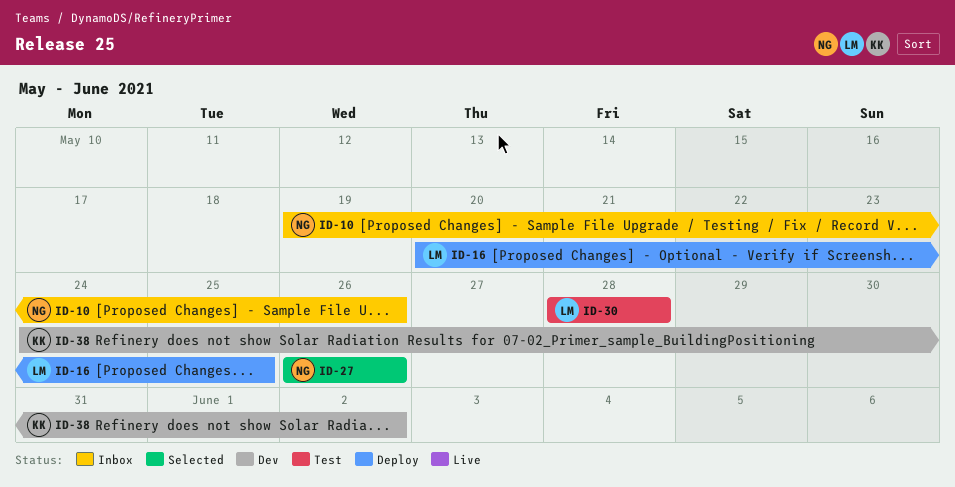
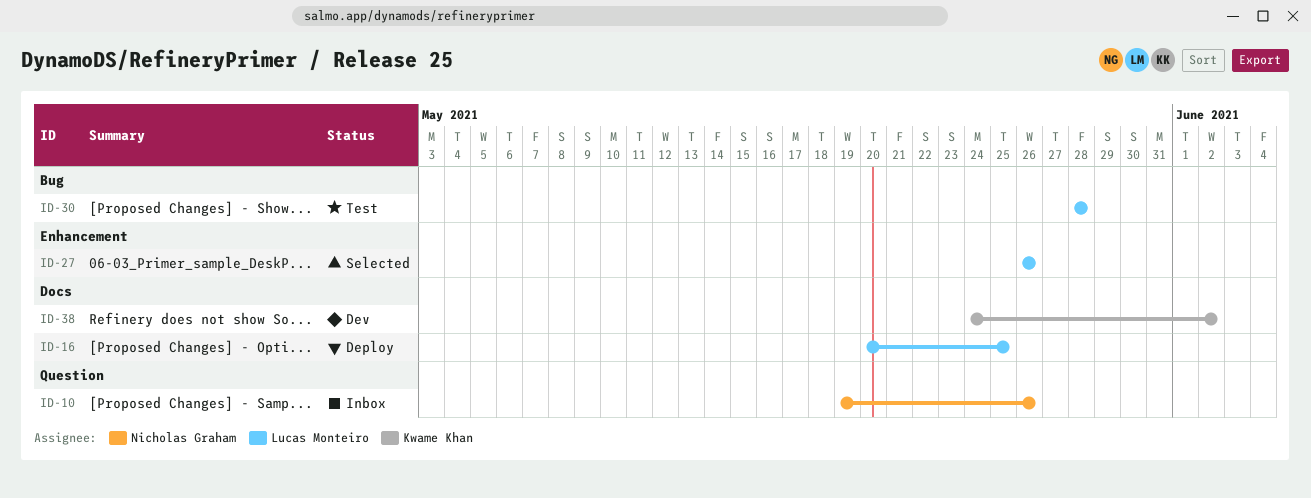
ID-27, owner: Nicholas Graham -> Lucas Monteiro

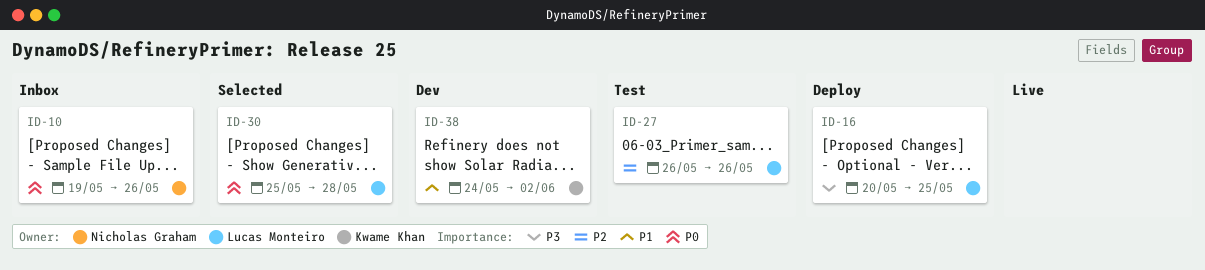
ID-27, status: Selected -> Test
ID-30, status: Test -> Selected
ID-30, start: May 28 -> May 25

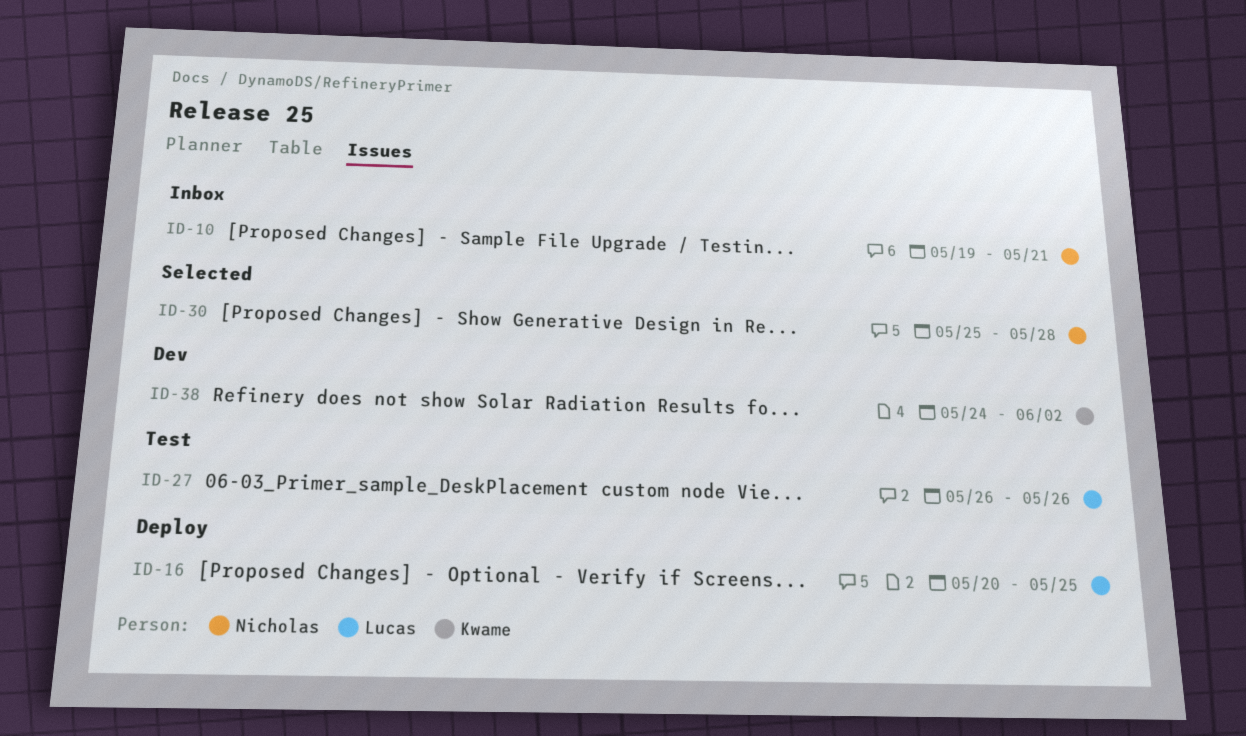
ID-10, due: May 26 -> May 21
ID-30, owner: Lucas Monteiro -> Nicholas Graham

